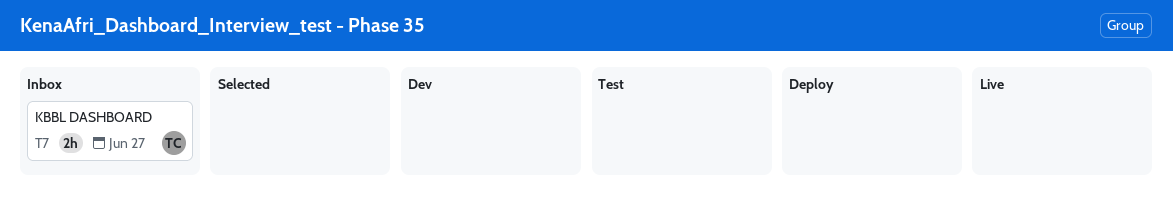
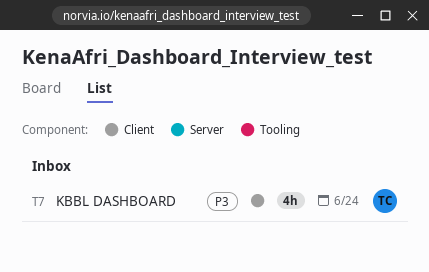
T7, estimate: 2h -> 4h
T7, due: Jun 27 -> Jun 24

